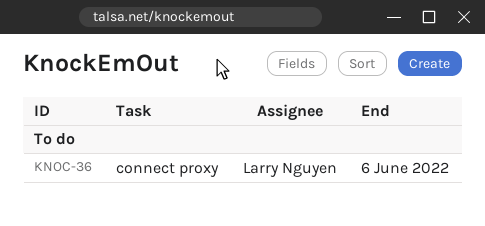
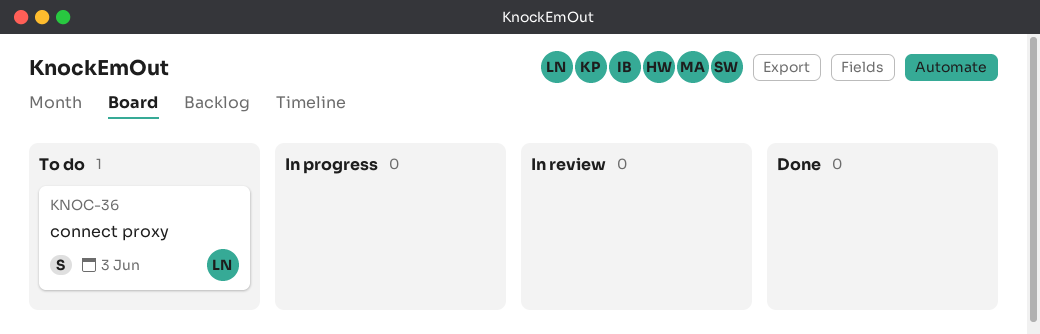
KNOC-36, due: Jun 6 -> Jun 3

